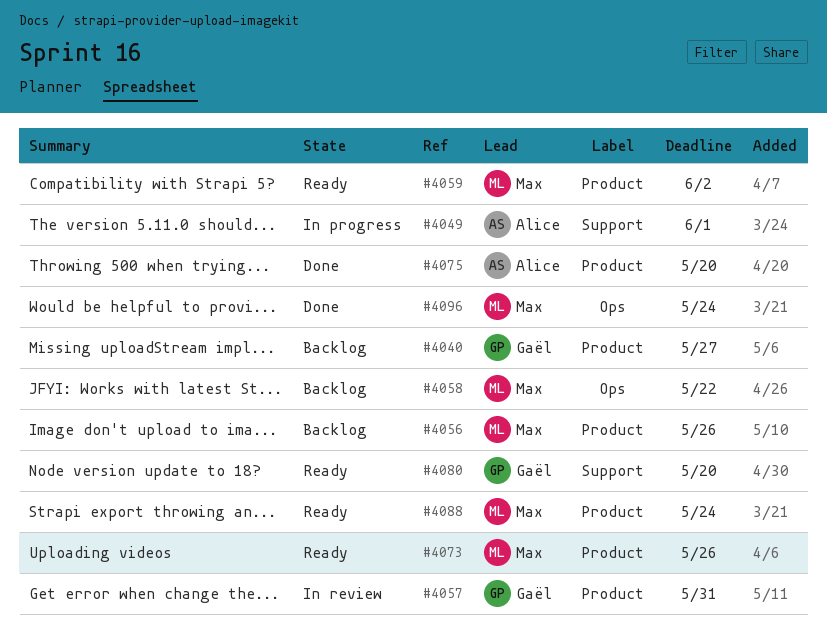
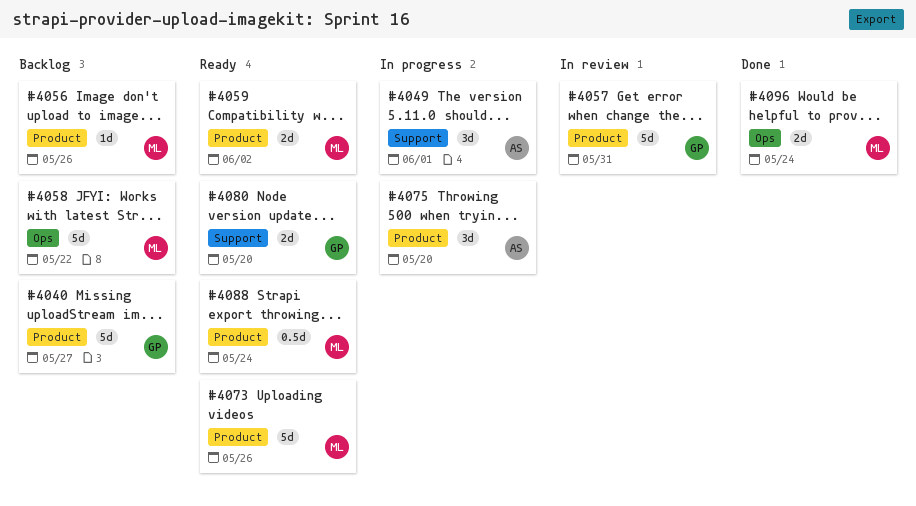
#4075, status: Done -> In progress

